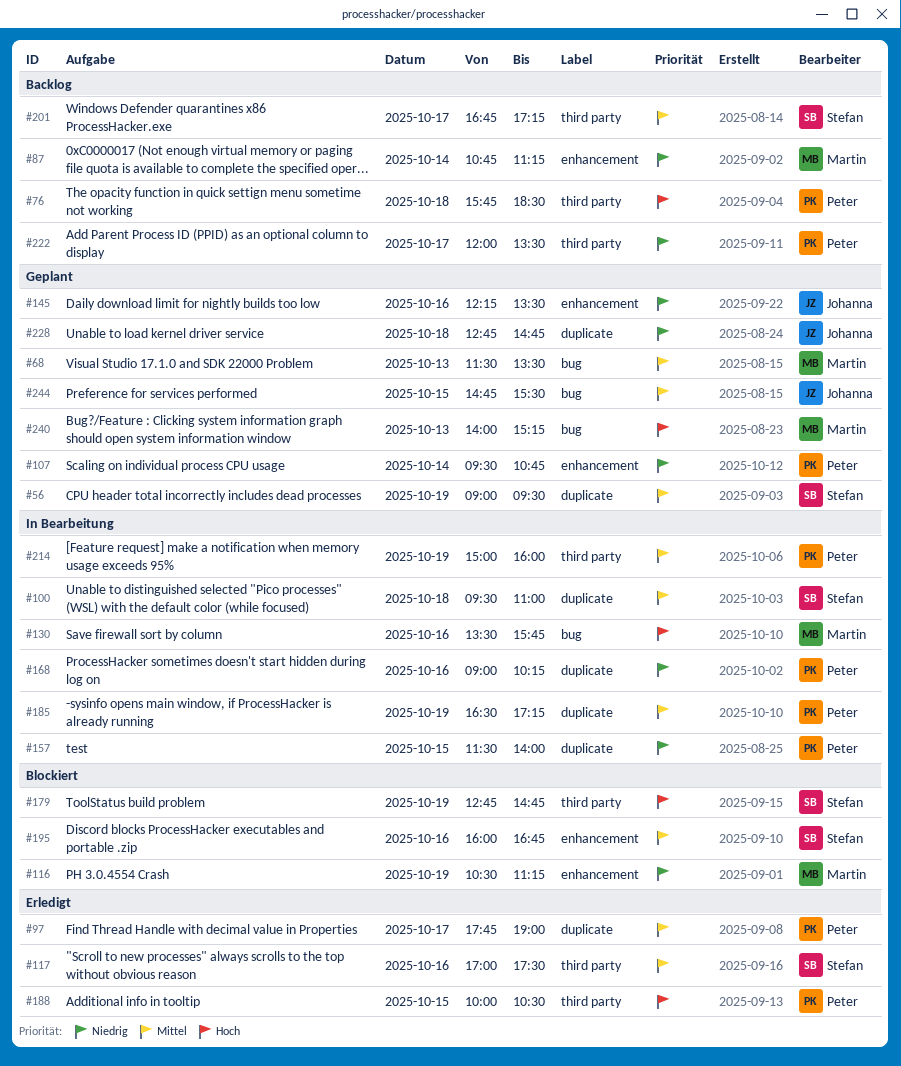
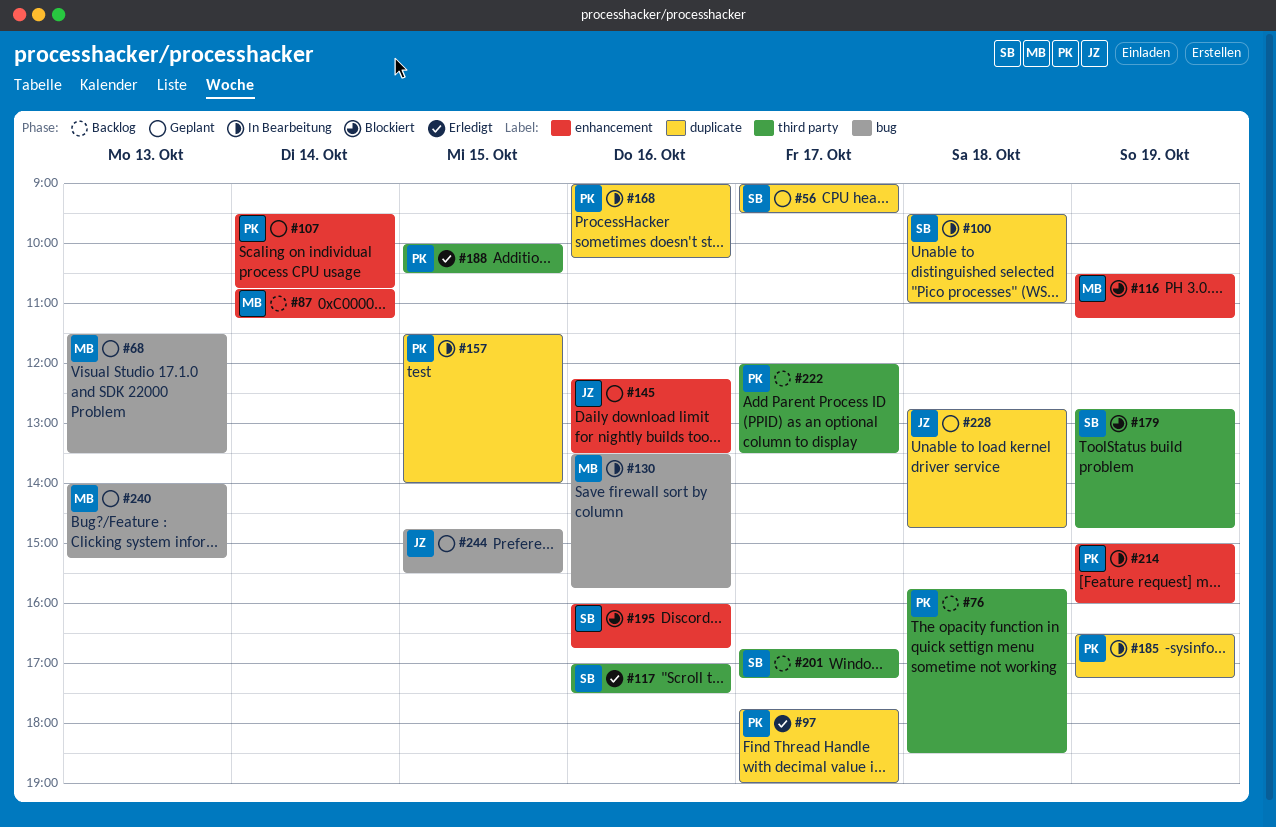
#56, day: Oct 19 -> Oct 17
#214, label: third party -> enhancement

